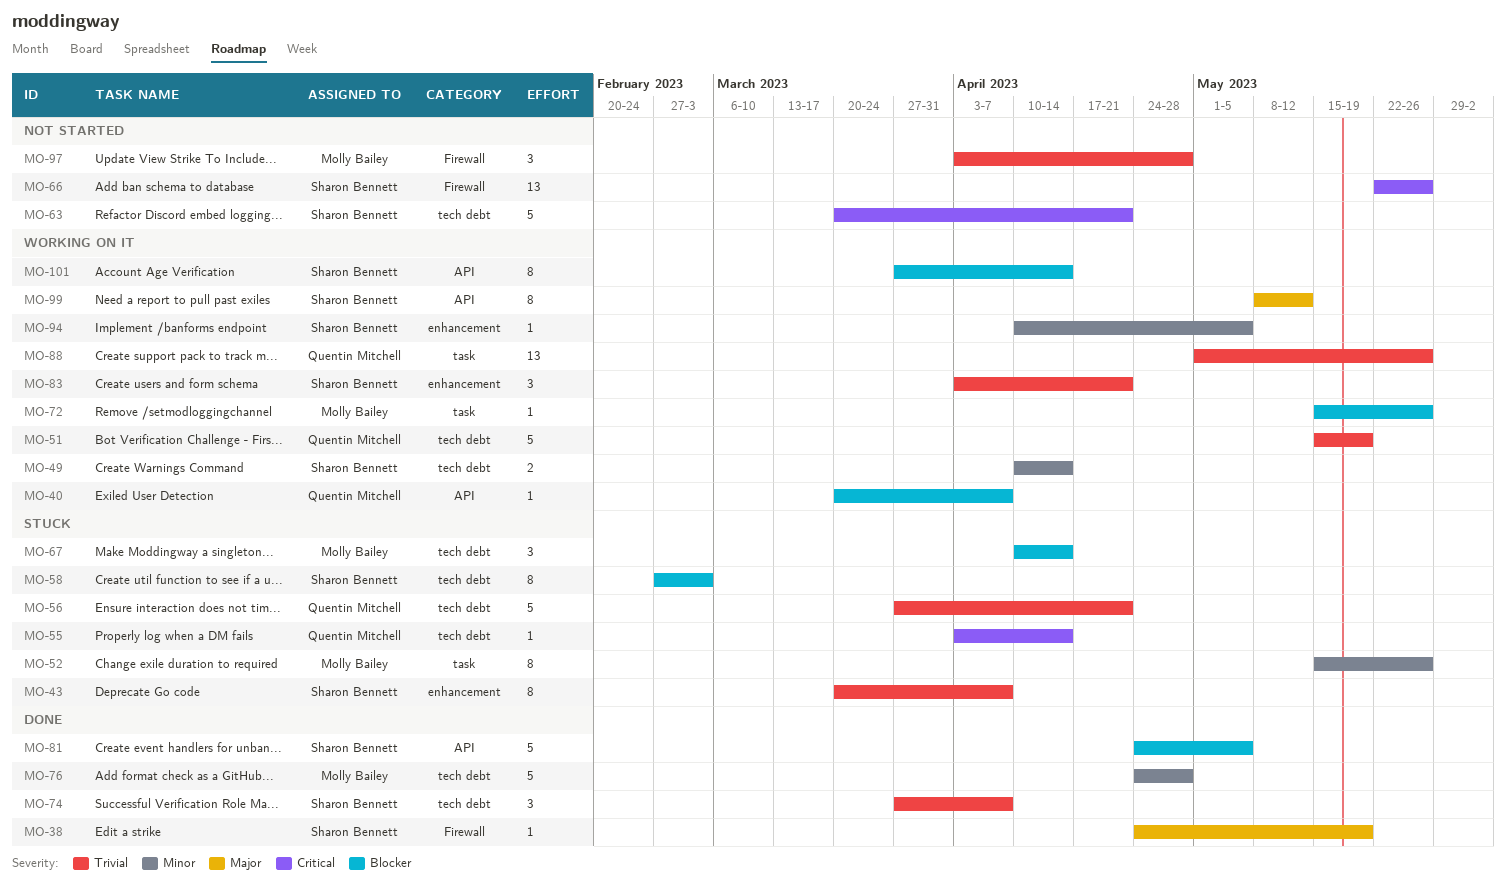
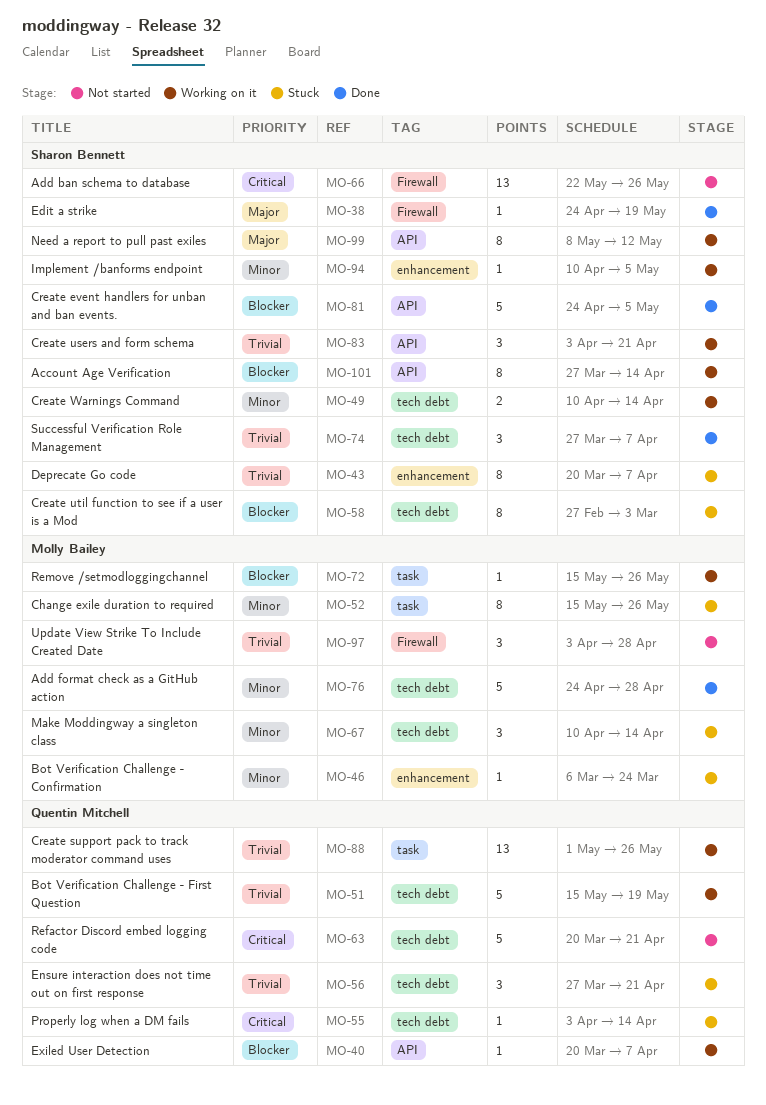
MO-46: none -> present
MO-56, estimate: 5 -> 3
MO-63, owner: Sharon Bennett -> Quentin Mitchell
MO-67, priority: Blocker -> Minor
MO-83, label: enhancement -> API

